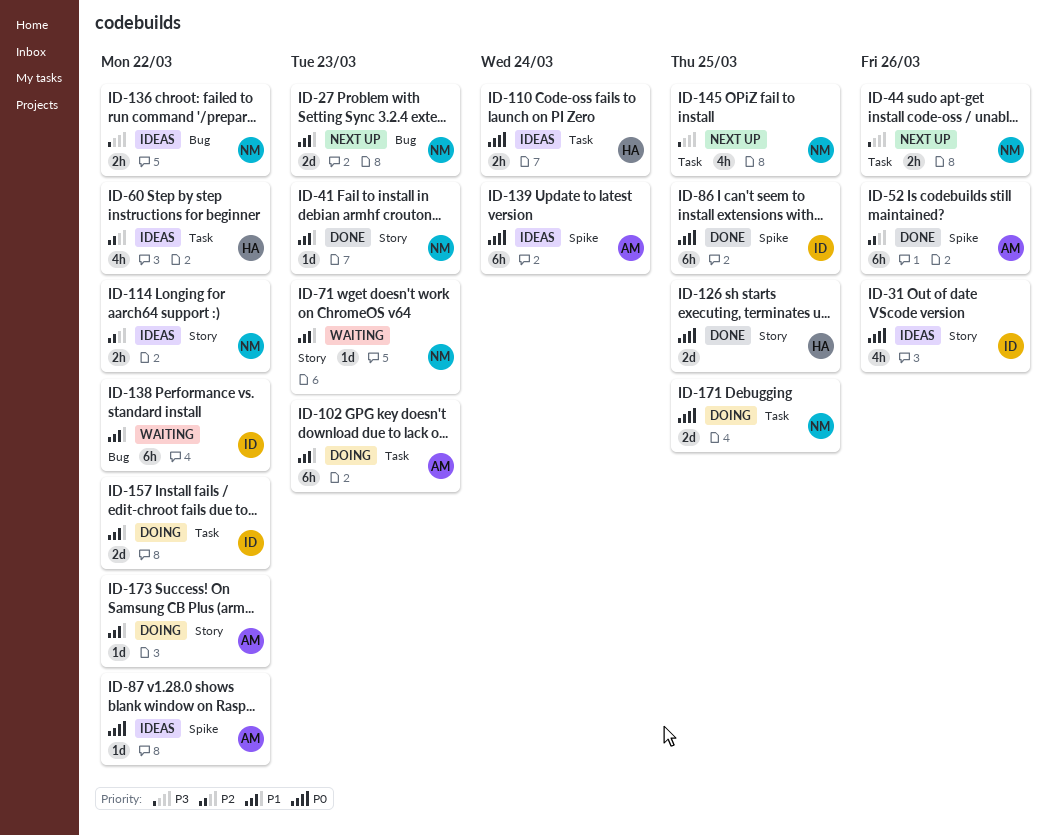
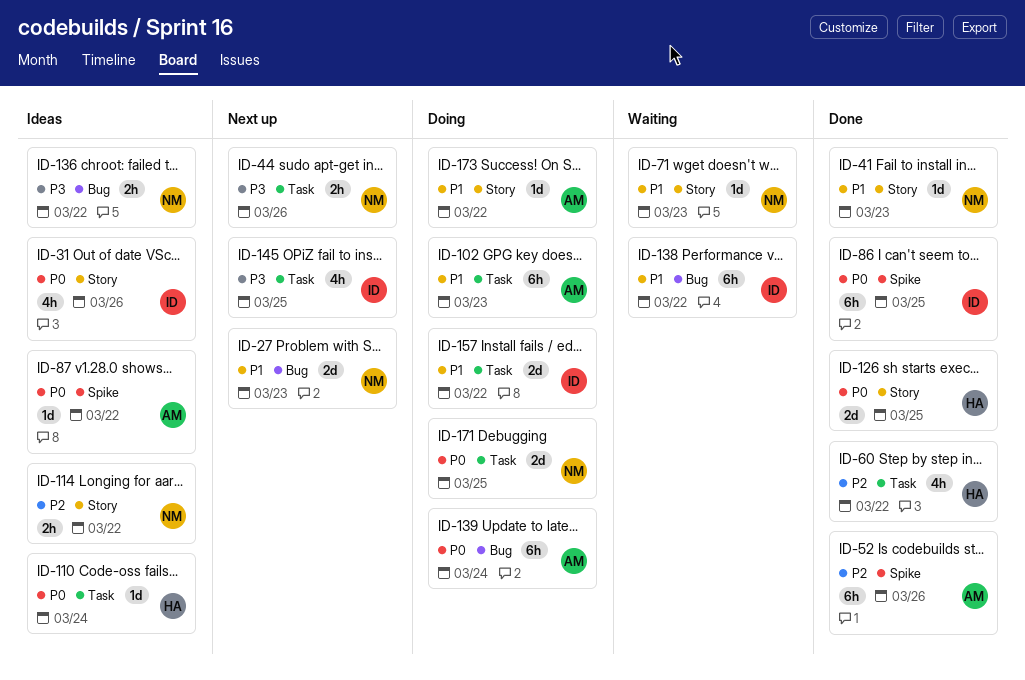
ID-60, status: Ideas -> Done
ID-110, estimate: 2h -> 1d
ID-139, status: Ideas -> Doing
ID-139, label: Spike -> Bug
ID-145, owner: NM -> ID

